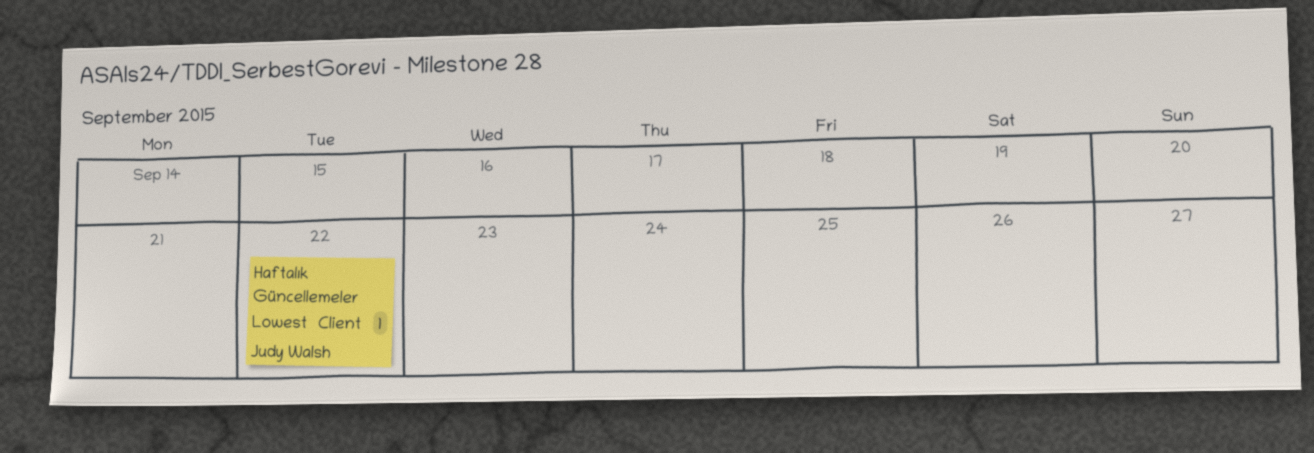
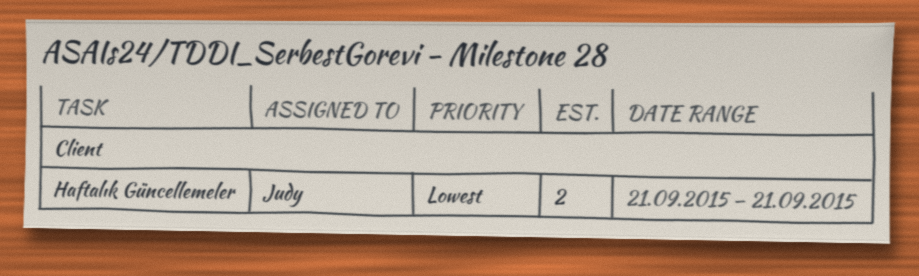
Haftalık Güncellemeler, estimate: 1 -> 2
Haftalık Güncellemeler, due: Sep 22 -> Sep 21

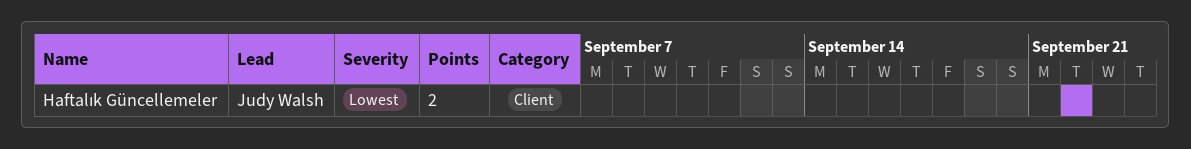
Haftalık Güncellemeler, start: Sep 21 -> Sep 22
Haftalık Güncellemeler, due: Sep 21 -> Sep 22

